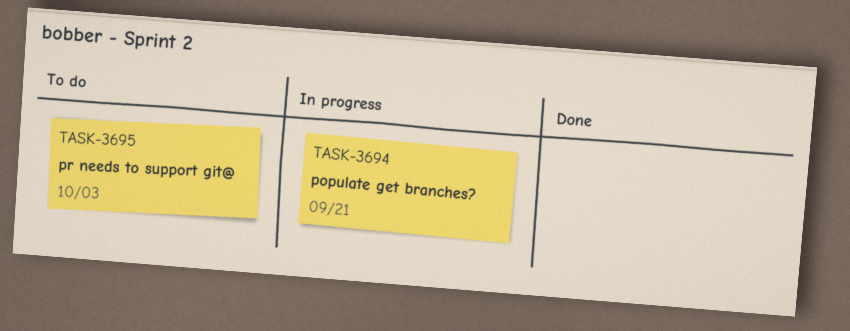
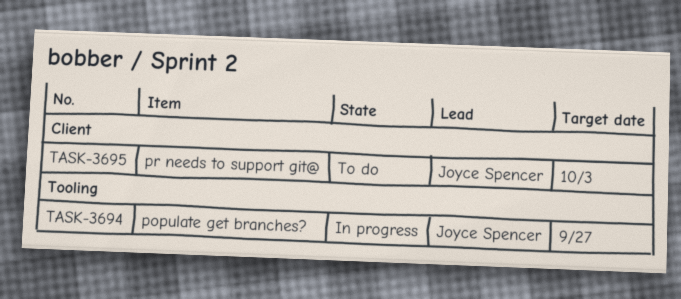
TASK-3694, due: Sep 21 -> Sep 27

